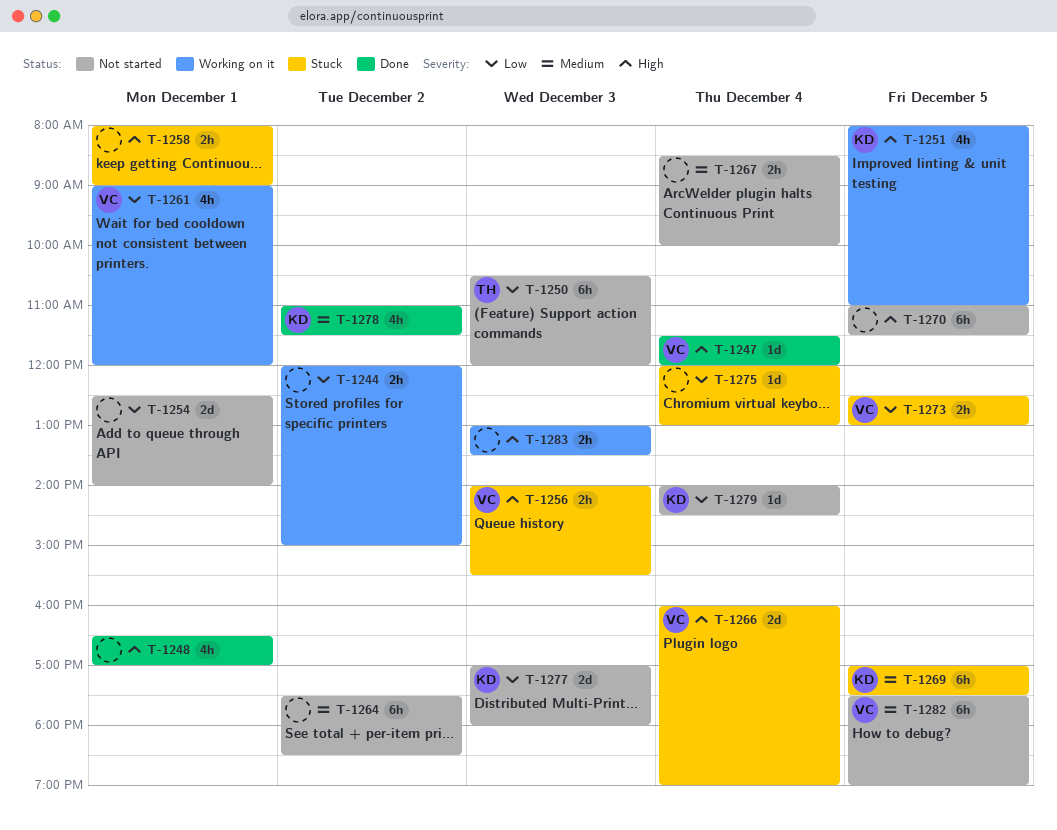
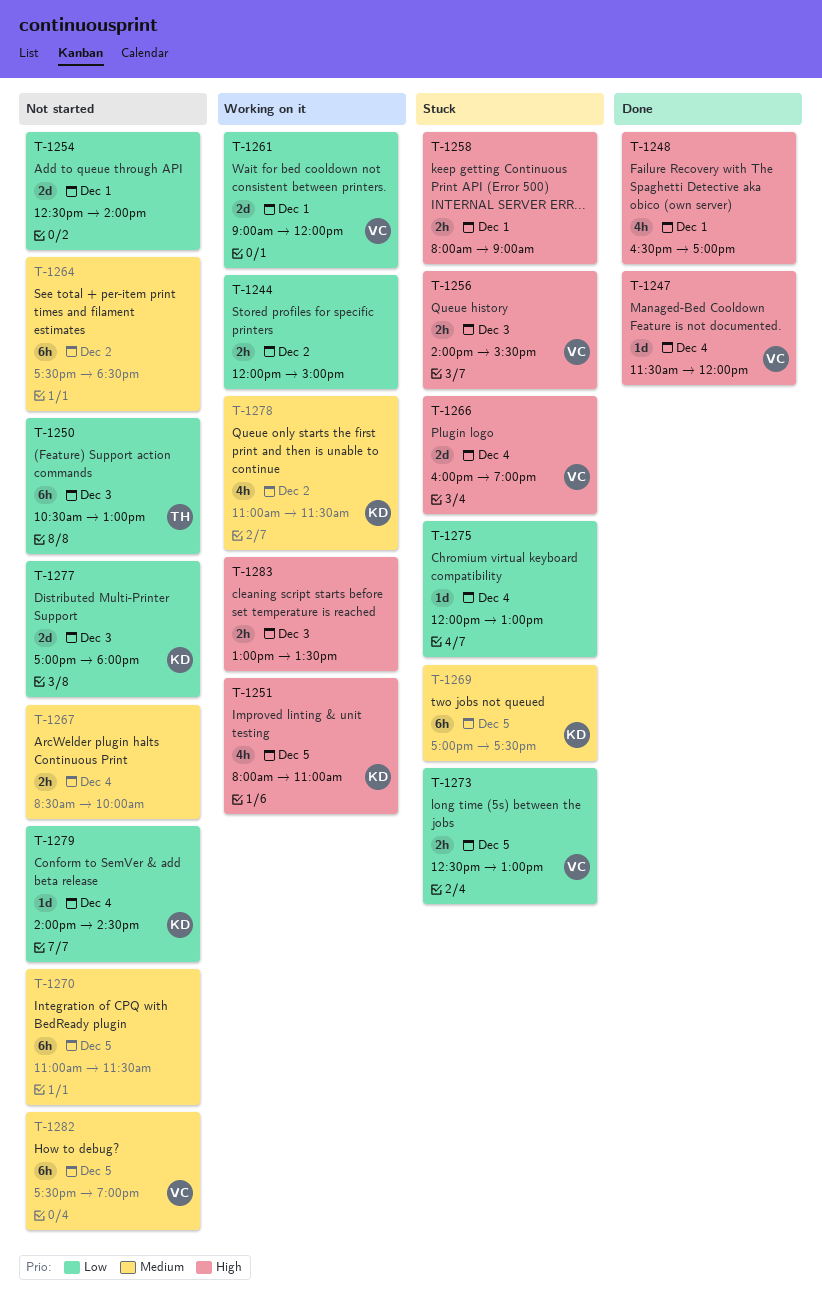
T-1250, ends: 12:00 -> 13:00
T-1261, estimate: 4h -> 2d
T-1270, priority: High -> Medium
T-1278, status: Done -> Working on it

